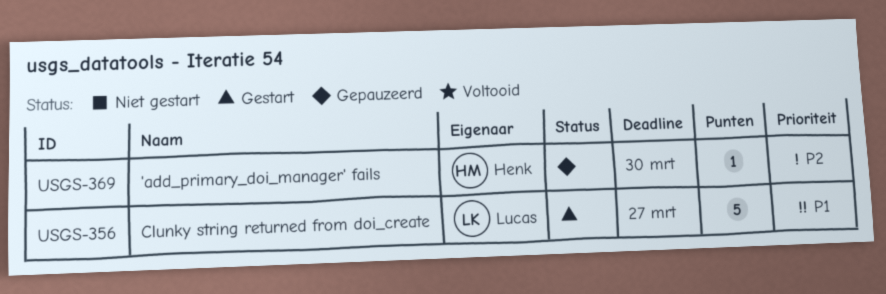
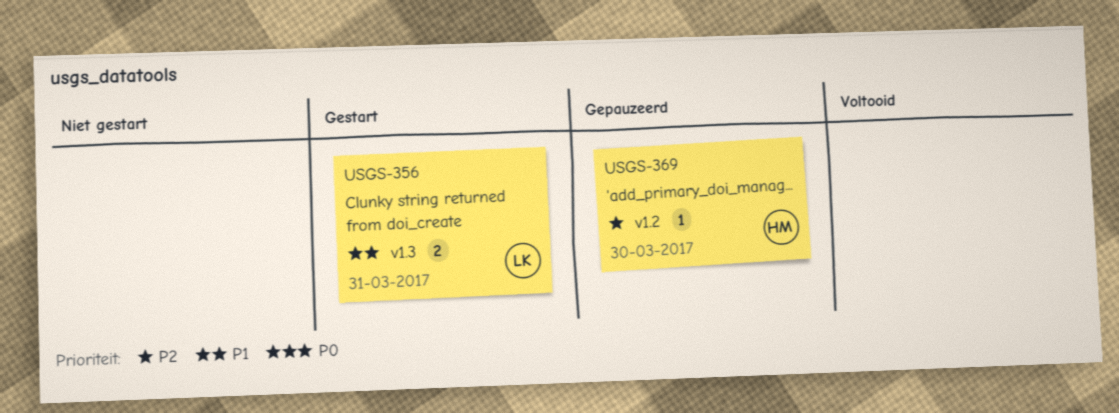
USGS-356, estimate: 5 -> 2
USGS-356, due: Mar 27 -> Mar 31

